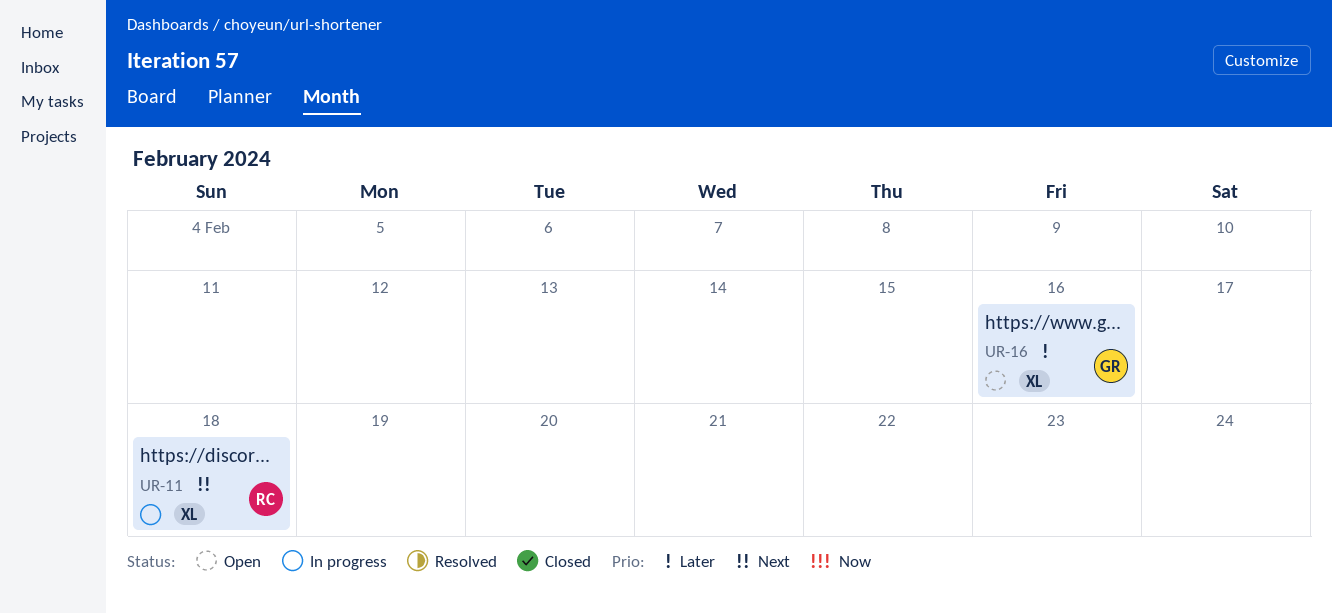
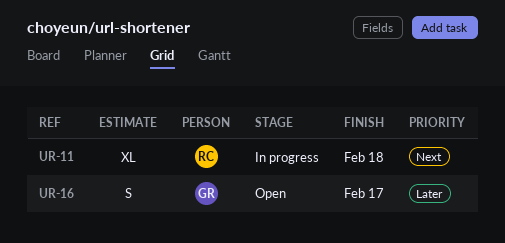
UR-16, estimate: XL -> S
UR-16, due: Feb 16 -> Feb 17

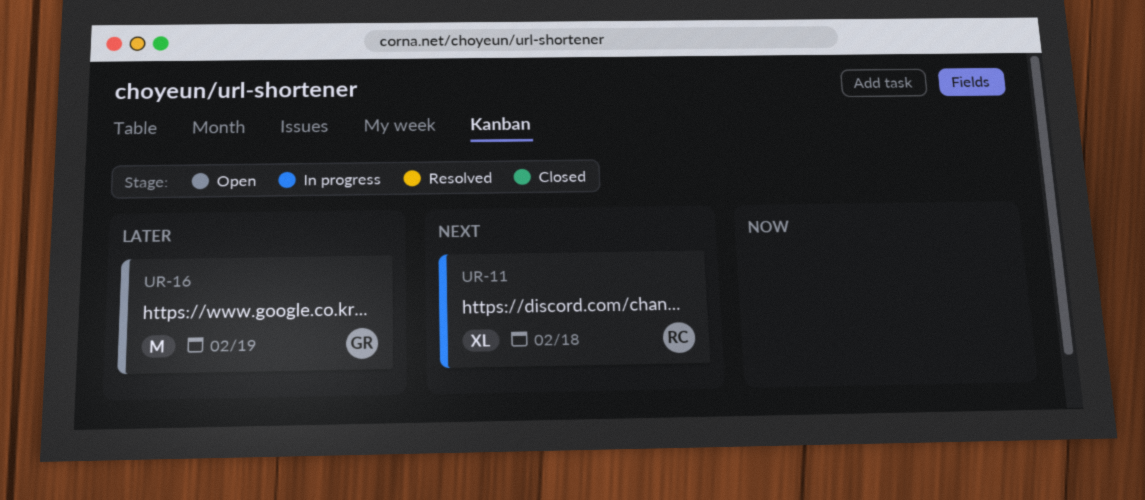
UR-16, estimate: S -> M
UR-16, due: Feb 17 -> Feb 19

